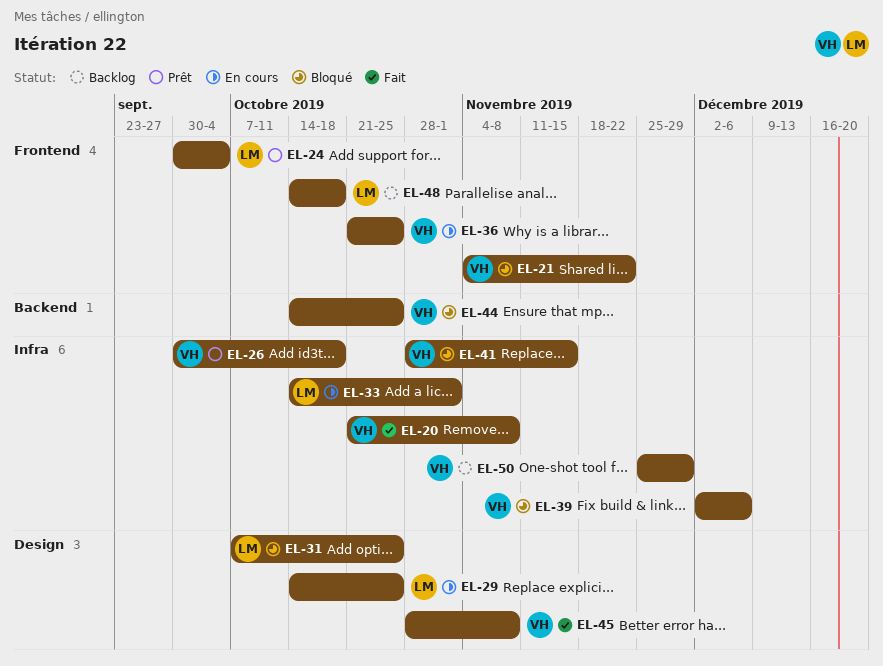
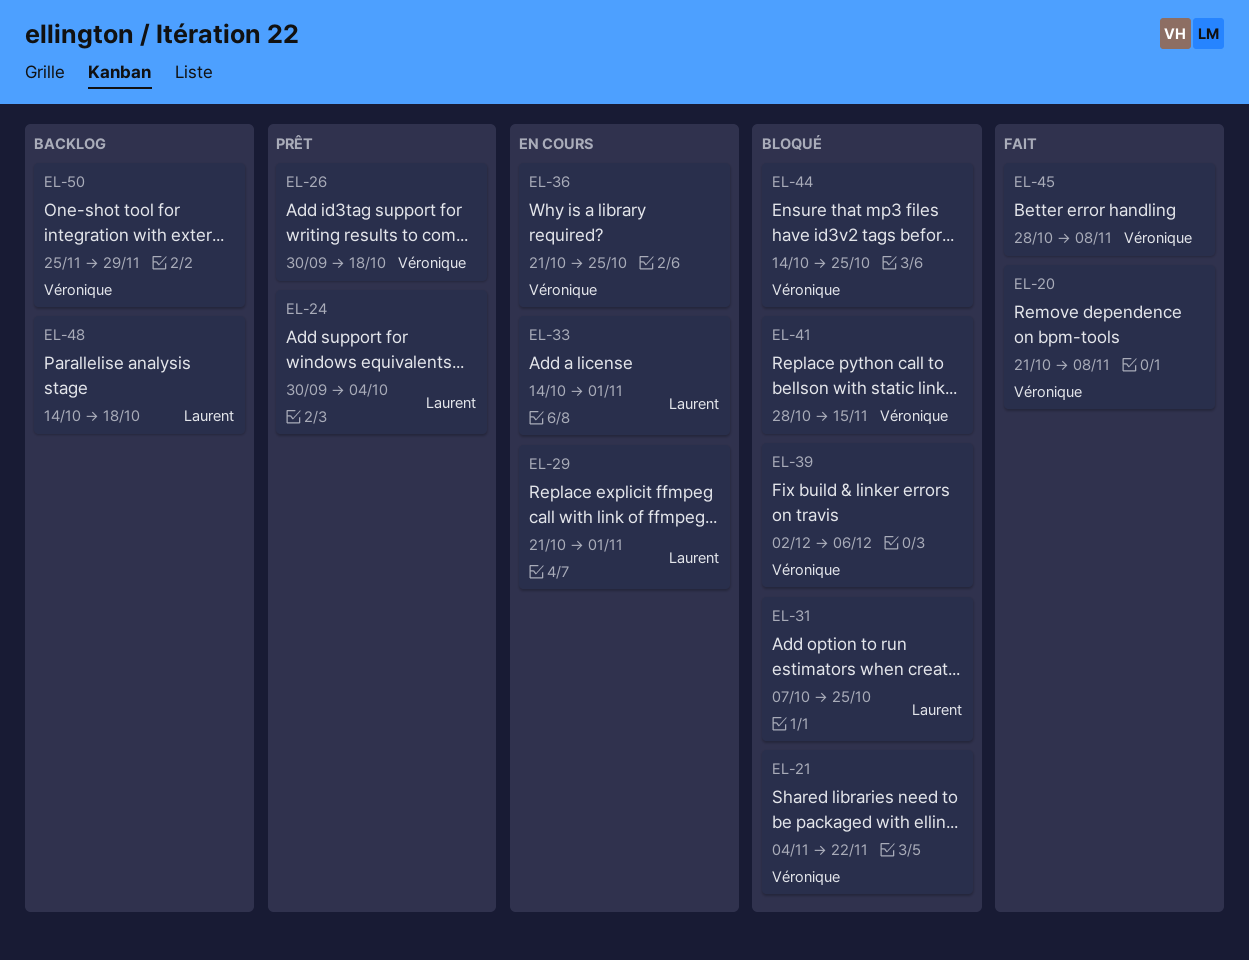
EL-29, start: Oct 14 -> Oct 21
EL-29, due: Oct 25 -> Nov 1

